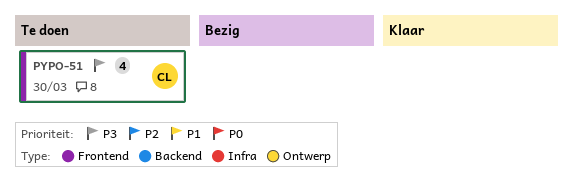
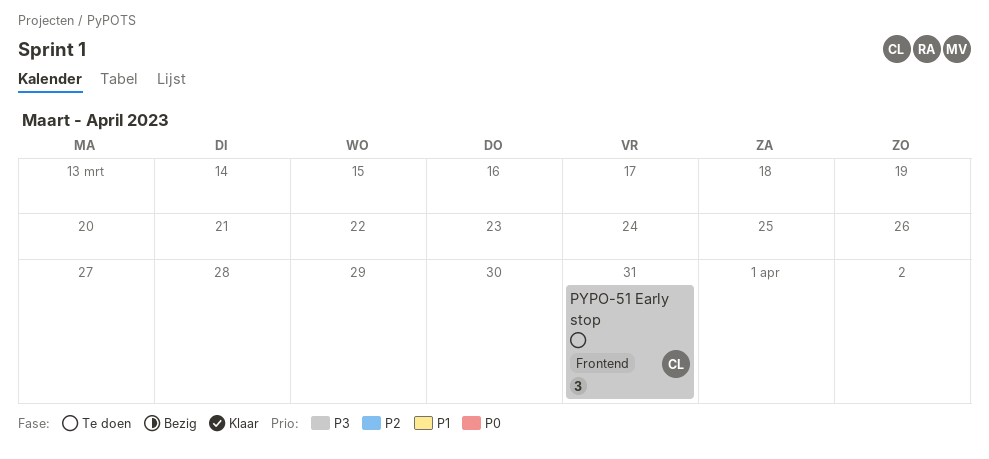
PYPO-51, estimate: 4 -> 3
PYPO-51, due: Mar 30 -> Mar 31

